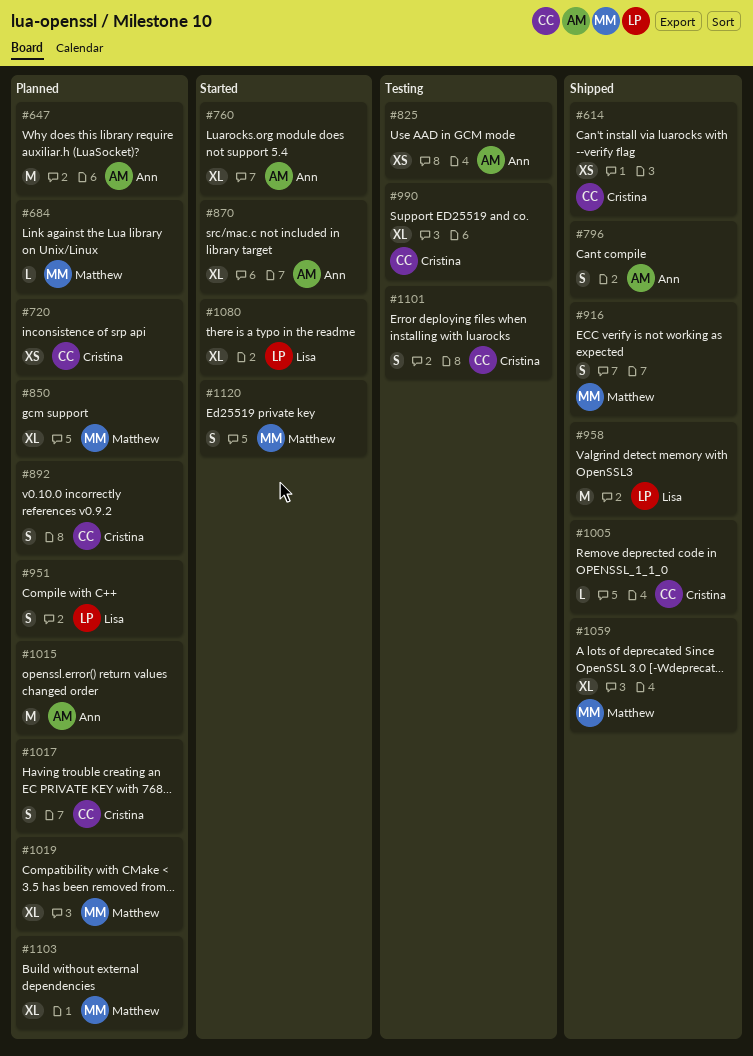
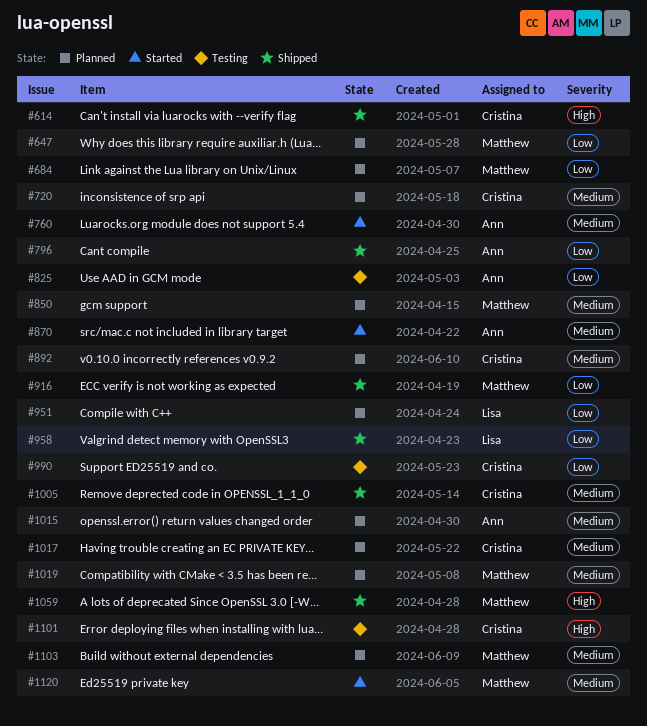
#647, owner: Ann -> Matthew
#1080: present -> none

